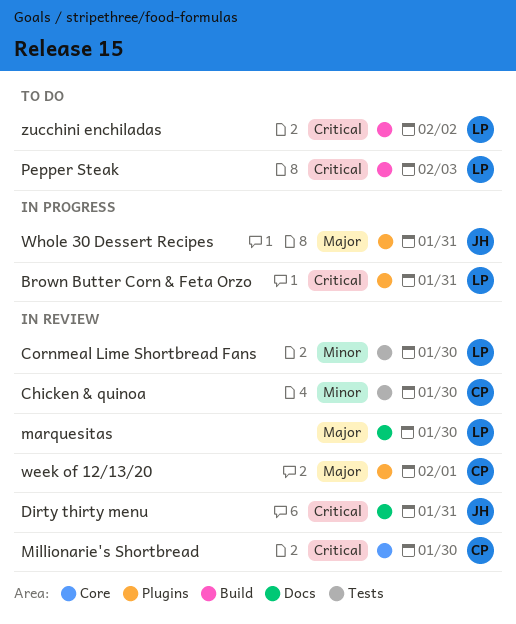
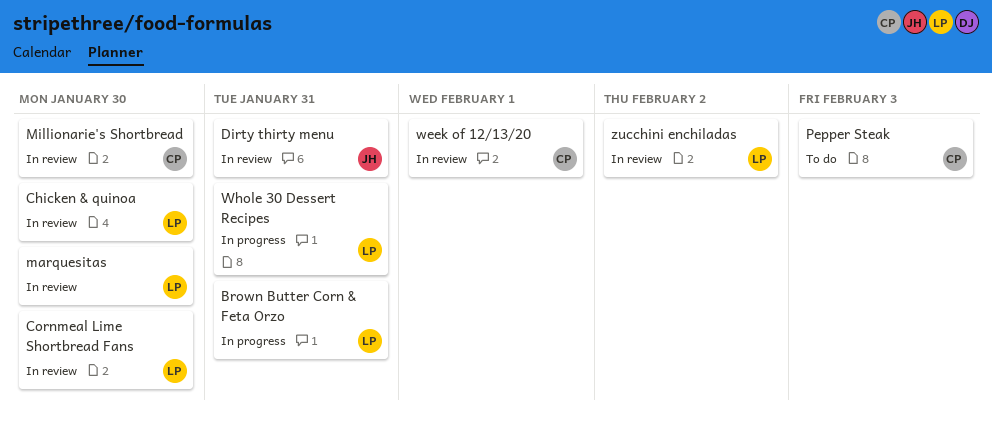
Chicken & quinoa, owner: CP -> LP
Pepper Steak, owner: LP -> CP
Whole 30 Dessert Recipes, owner: JH -> LP
zucchini enchiladas, status: To do -> In review

